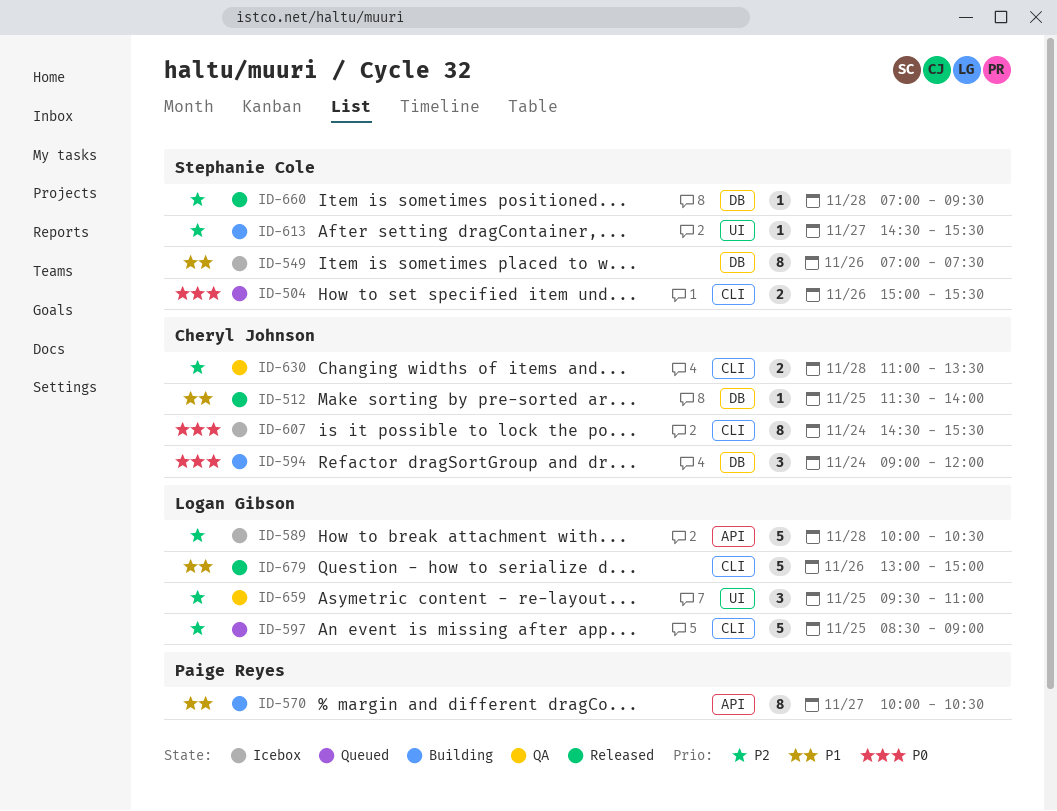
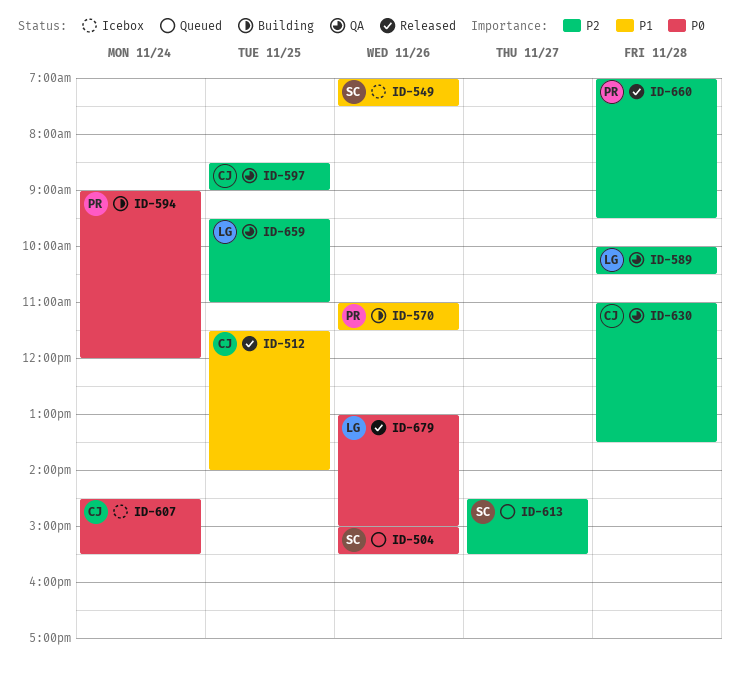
ID-570, day: Nov 27 -> Nov 26
ID-570, begins: 10:00 -> 11:00
ID-570, ends: 10:30 -> 11:30
ID-589, status: Icebox -> QA
ID-594, owner: Cheryl Johnson -> Paige Reyes
ID-597, status: Queued -> QA
ID-597, owner: Logan Gibson -> Cheryl Johnson
ID-613, status: Building -> Queued
ID-660, owner: Stephanie Cole -> Paige Reyes
ID-679, priority: P1 -> P0

